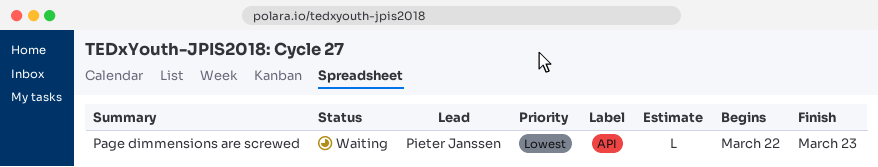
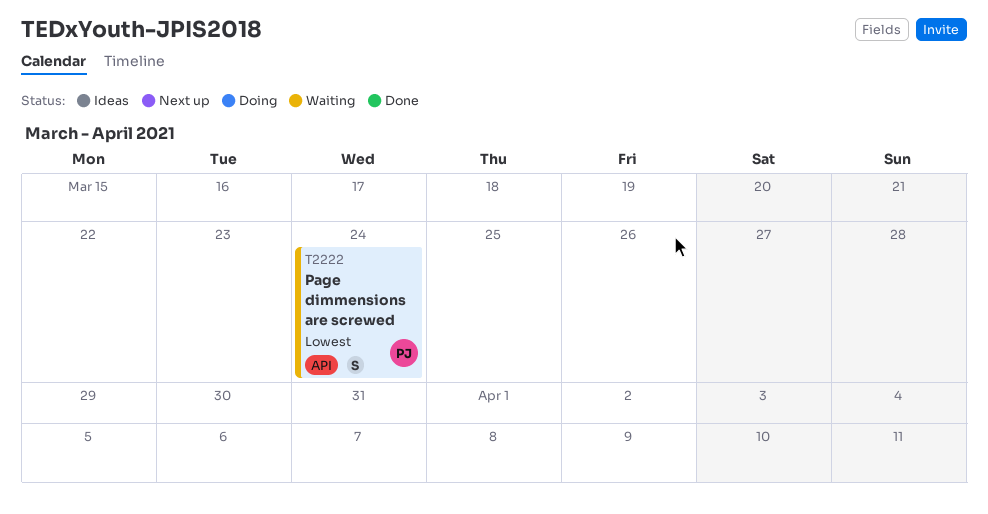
Page dimmensions are screwed, estimate: L -> S
Page dimmensions are screwed, due: Mar 23 -> Mar 24

